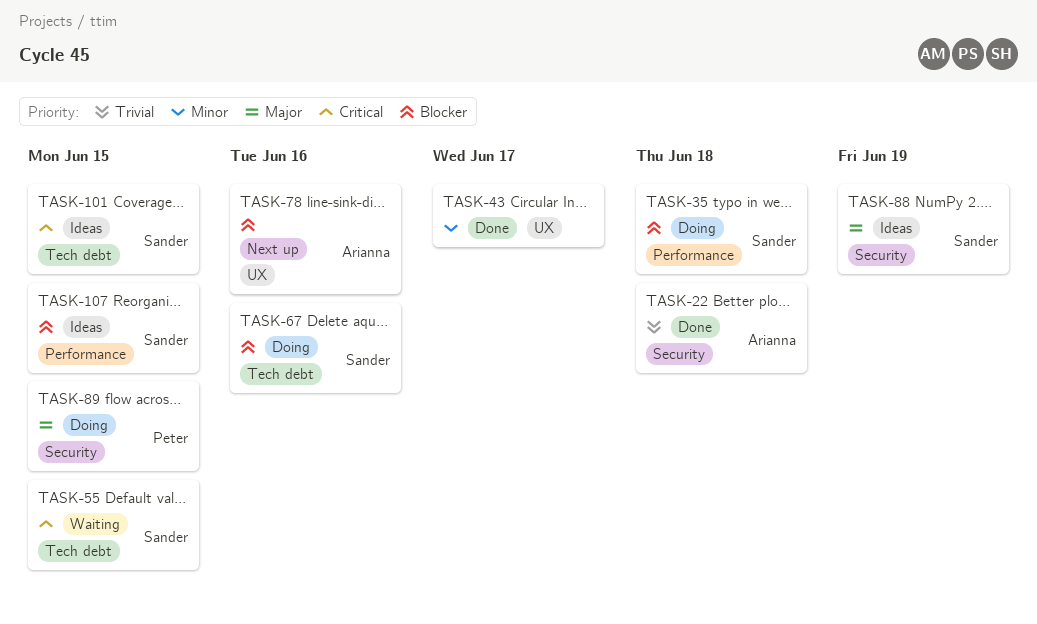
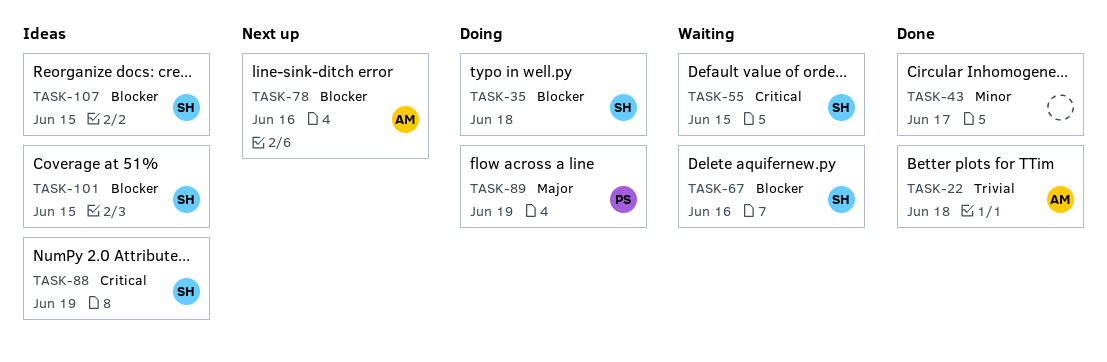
TASK-67, status: Doing -> Waiting
TASK-88, priority: Major -> Critical
TASK-89, due: Jun 15 -> Jun 19
TASK-101, priority: Critical -> Blocker

